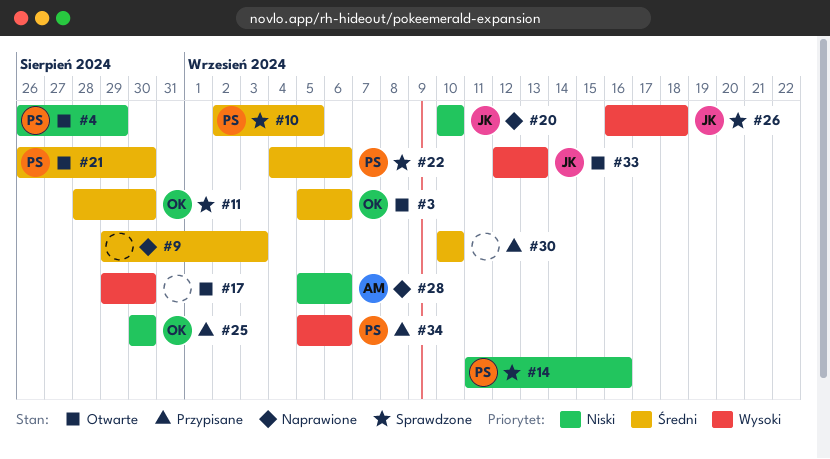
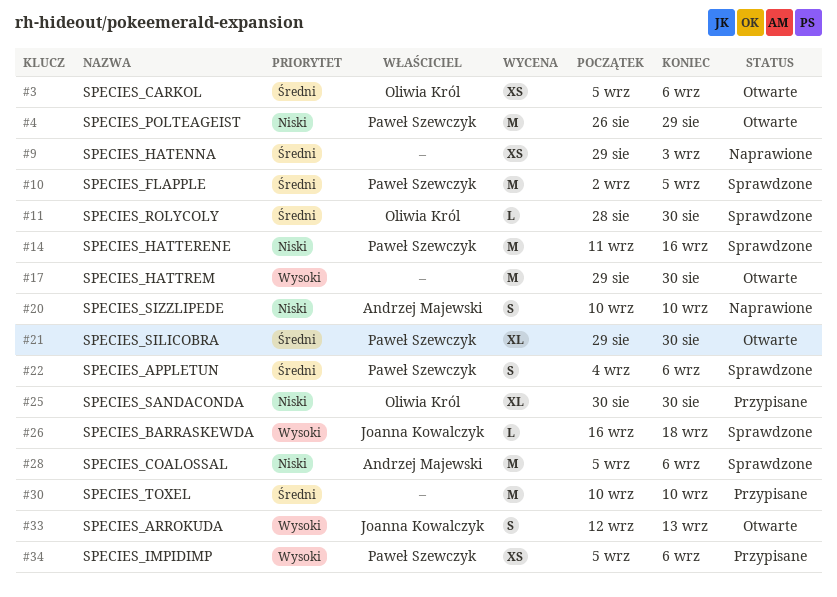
#20, owner: Joanna Kowalczyk -> Andrzej Majewski
#21, start: Aug 26 -> Aug 29
#28, status: Naprawione -> Sprawdzone

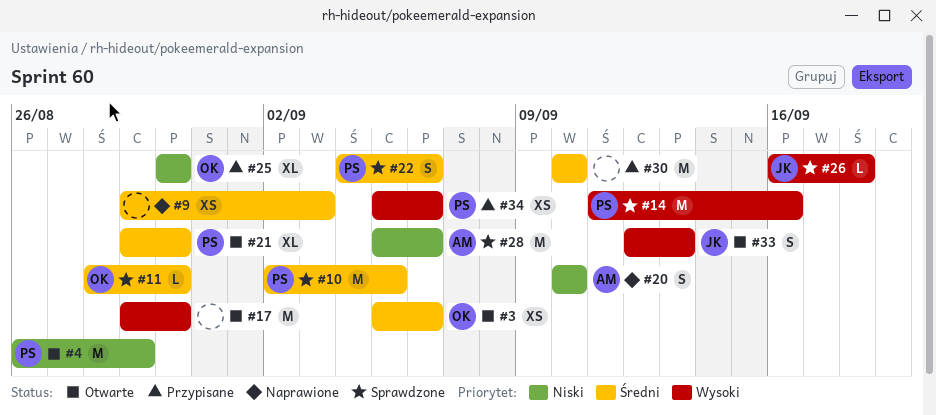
#14, priority: Niski -> Wysoki

